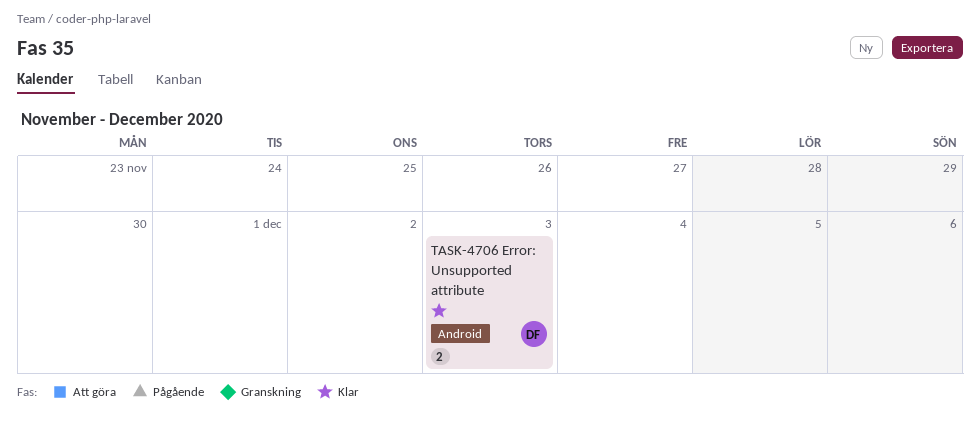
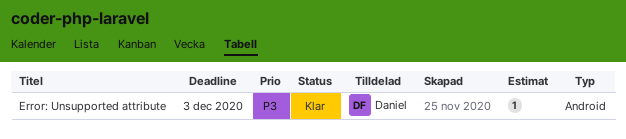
Error: Unsupported attribute, estimate: 2 -> 1

